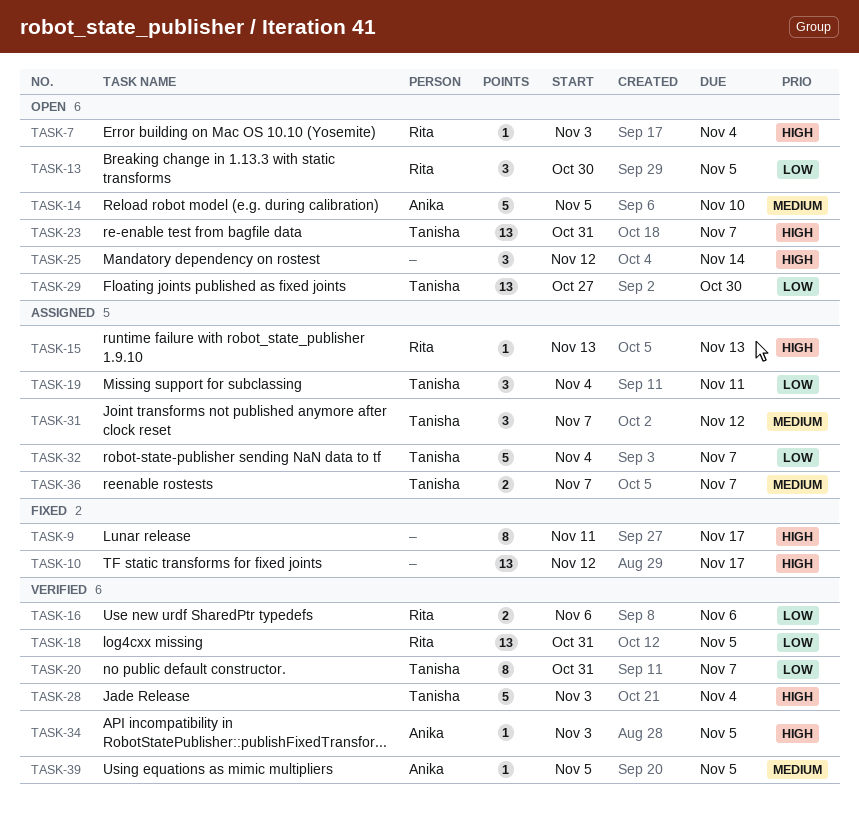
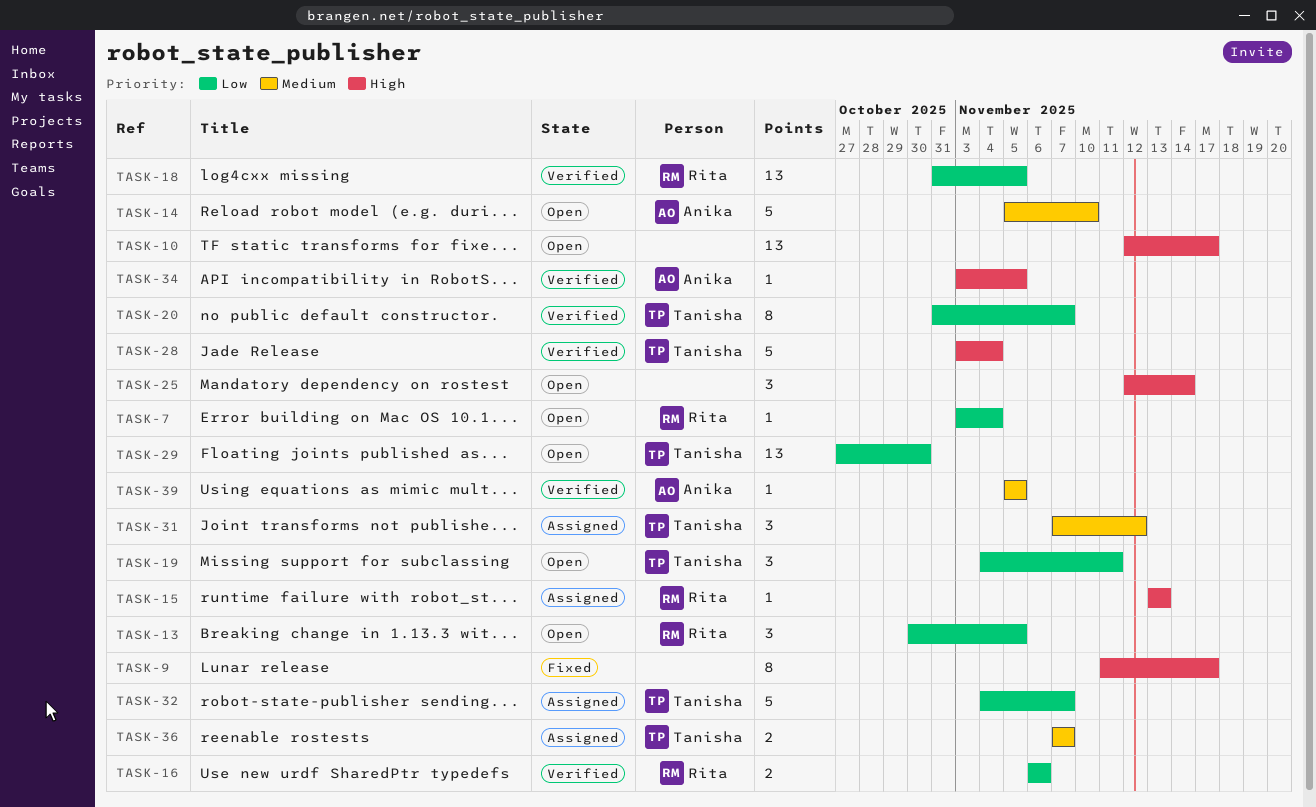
TASK-7, priority: High -> Low
TASK-10, status: Fixed -> Open
TASK-19, status: Assigned -> Open
TASK-23: present -> none

